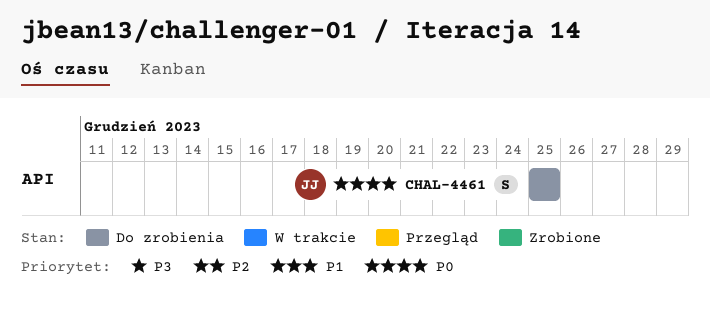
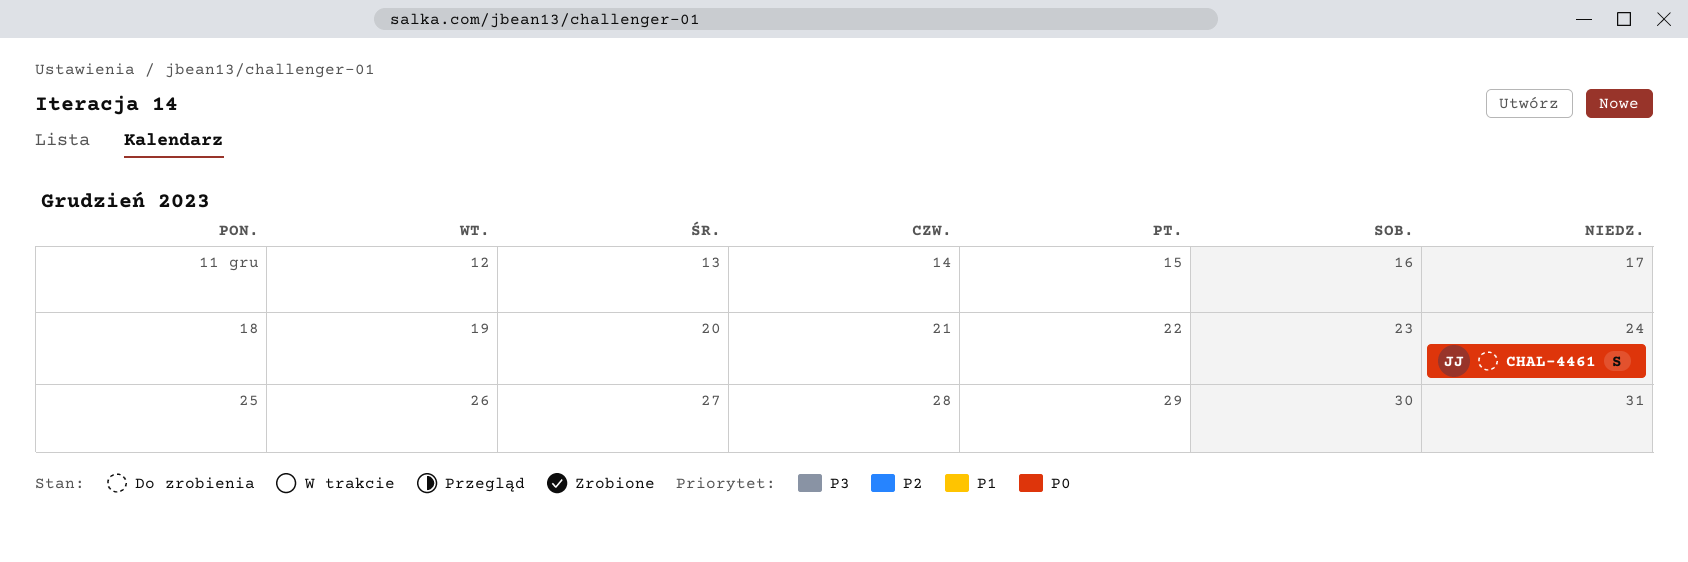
CHAL-4461, start: Dec 25 -> Dec 24
CHAL-4461, due: Dec 25 -> Dec 24

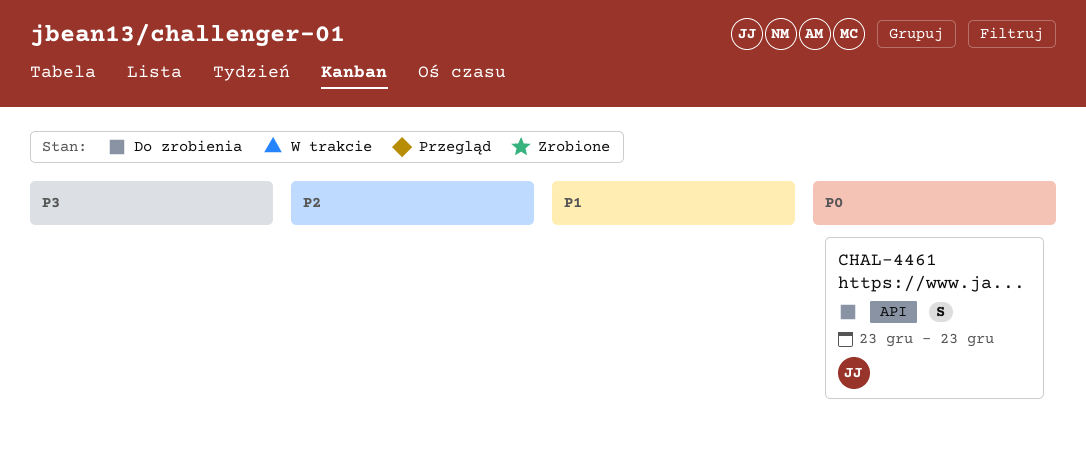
CHAL-4461, start: Dec 24 -> Dec 23
CHAL-4461, due: Dec 24 -> Dec 23

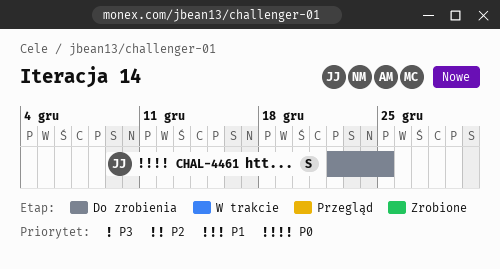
CHAL-4461, start: Dec 23 -> Dec 22
CHAL-4461, due: Dec 23 -> Dec 25

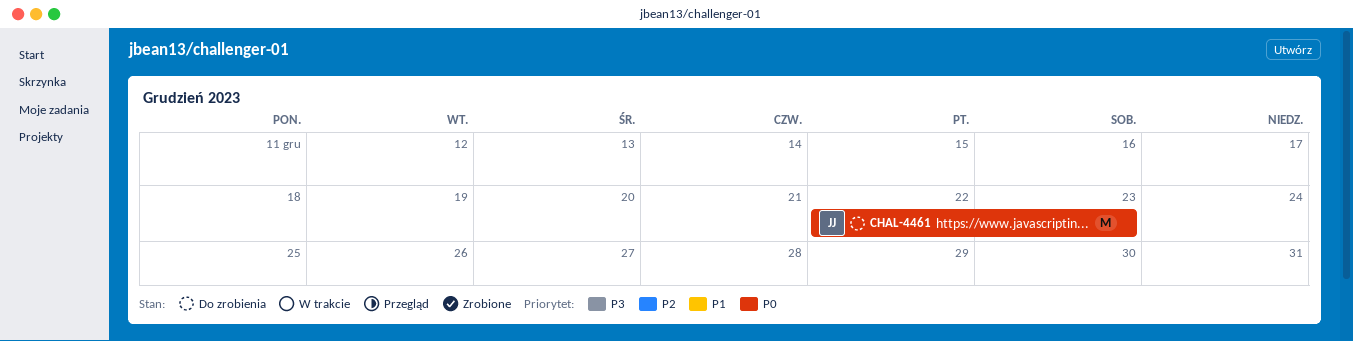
CHAL-4461, estimate: S -> M
CHAL-4461, due: Dec 25 -> Dec 23

